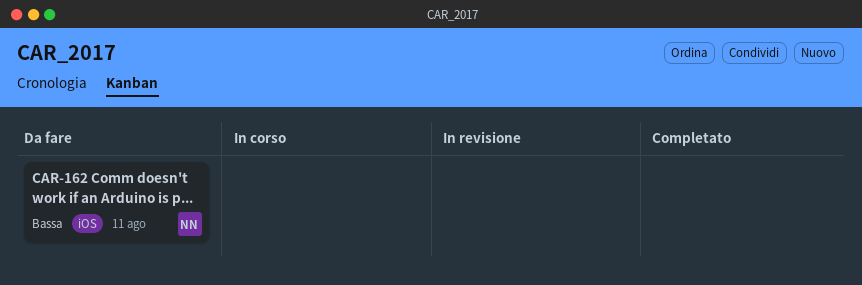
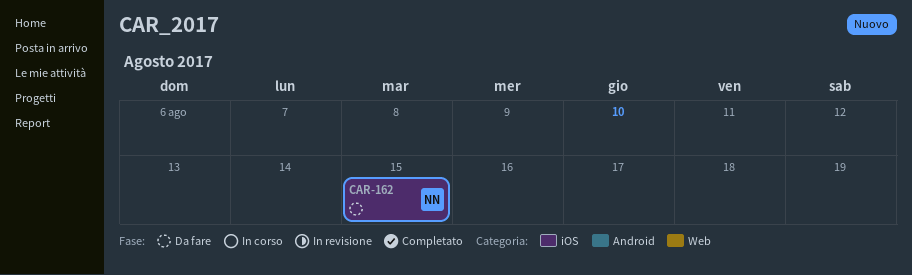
CAR-162, due: Aug 11 -> Aug 15

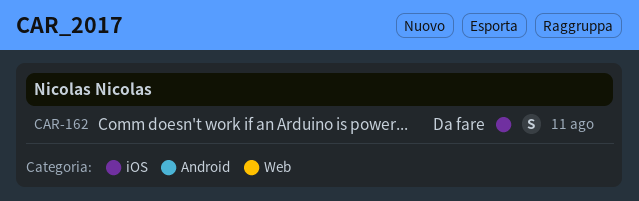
CAR-162, due: Aug 15 -> Aug 11

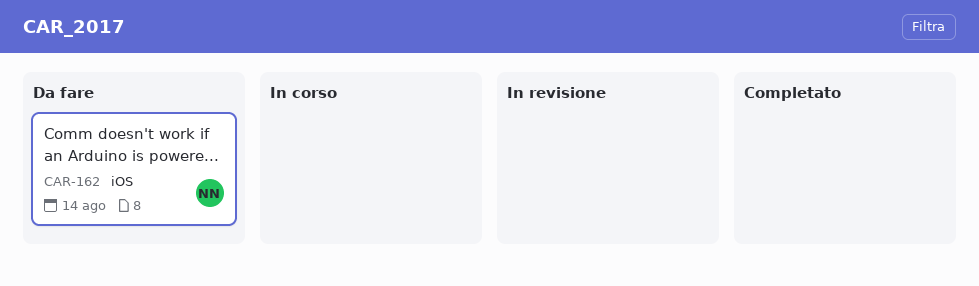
CAR-162, due: Aug 11 -> Aug 14

